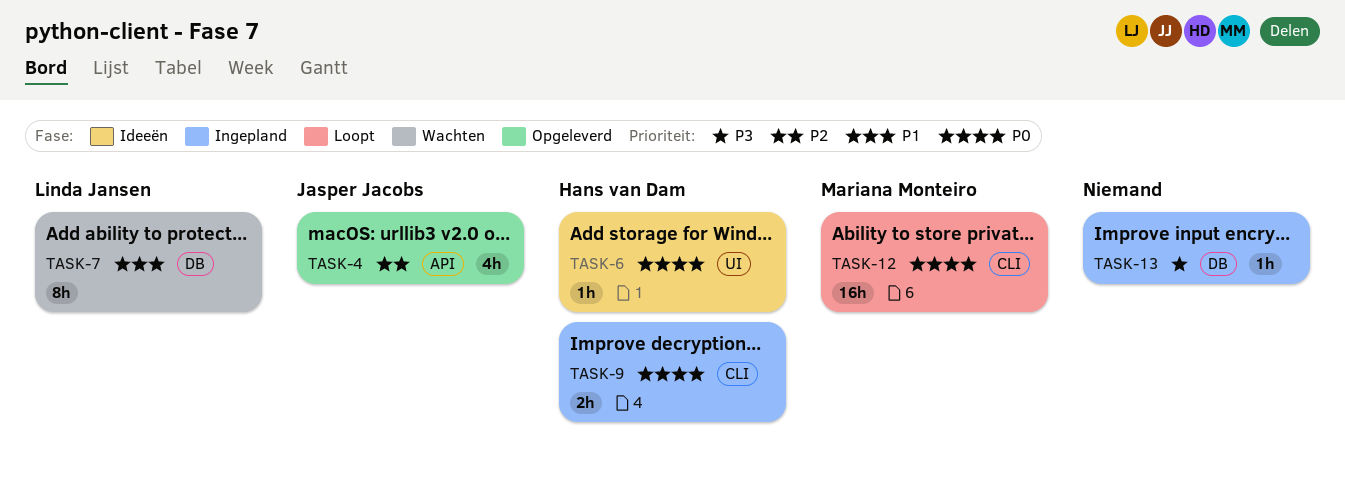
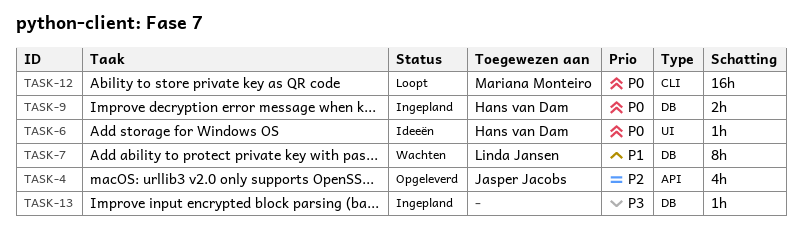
TASK-9, label: CLI -> DB

